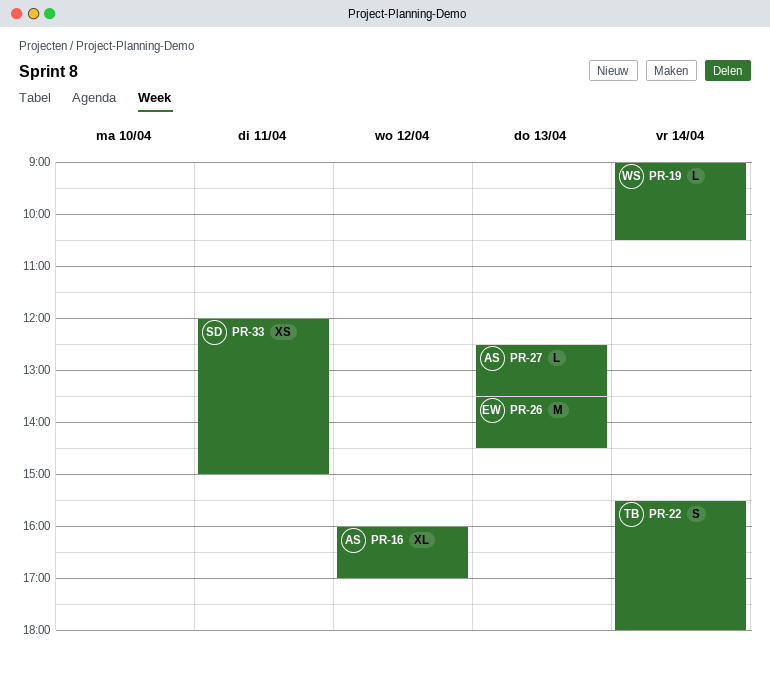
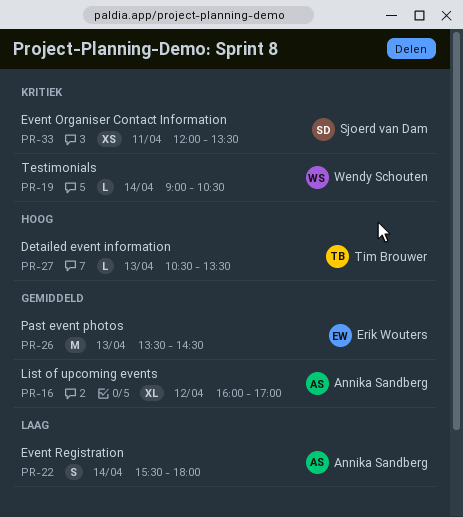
PR-22, owner: Tim Brouwer -> Annika Sandberg
PR-27, owner: Annika Sandberg -> Tim Brouwer
PR-27, begins: 12:30 -> 10:30
PR-33, ends: 15:00 -> 13:30

